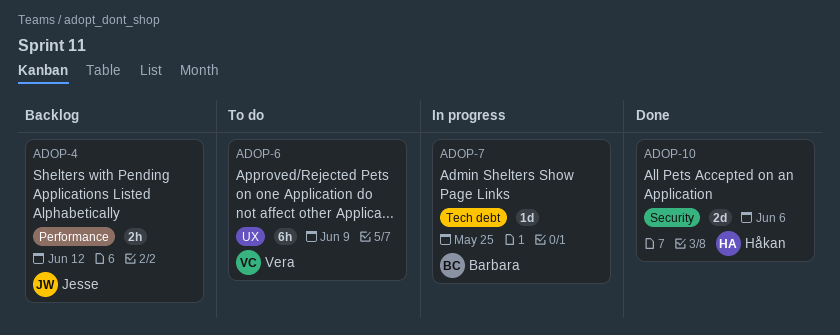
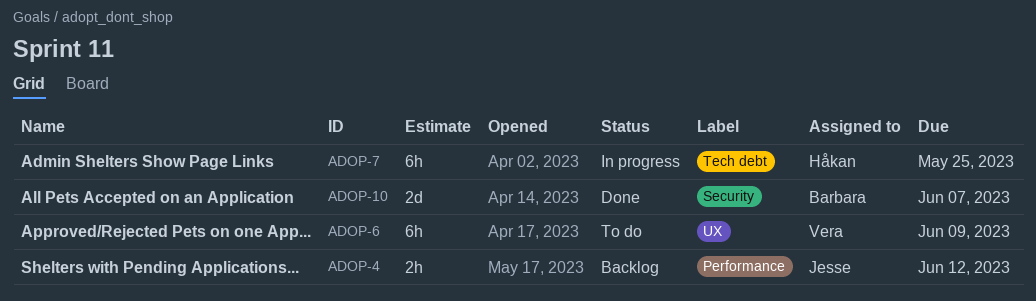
ADOP-7, owner: Barbara -> Håkan
ADOP-7, estimate: 1d -> 6h
ADOP-10, owner: Håkan -> Barbara
ADOP-10, due: Jun 6 -> Jun 7

